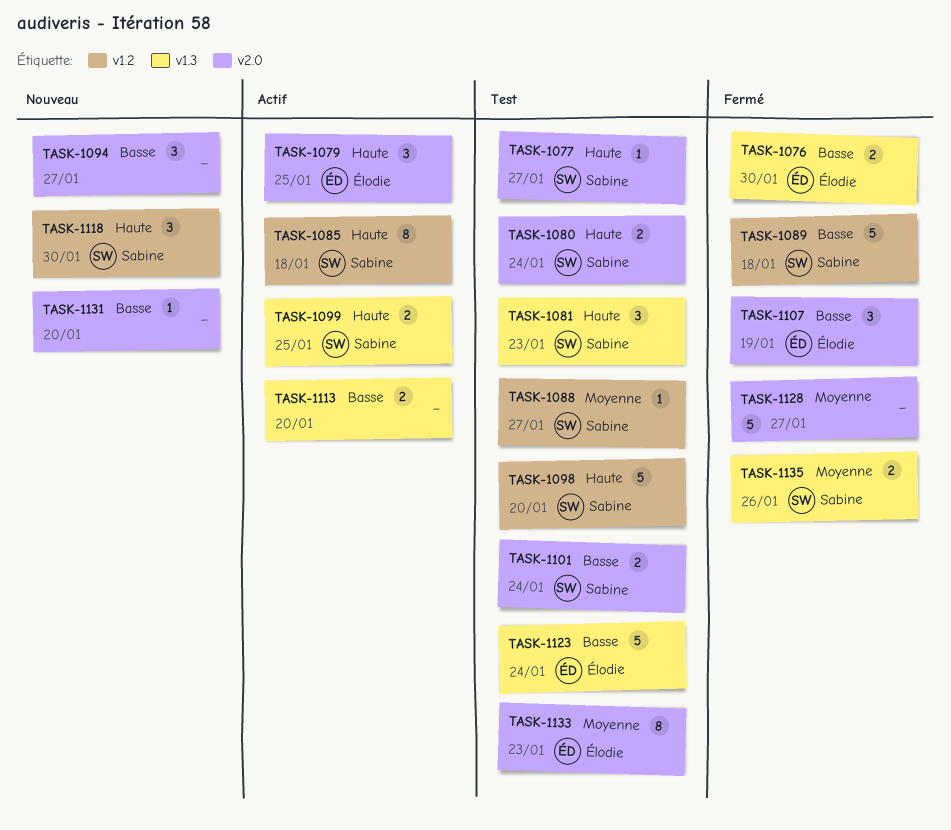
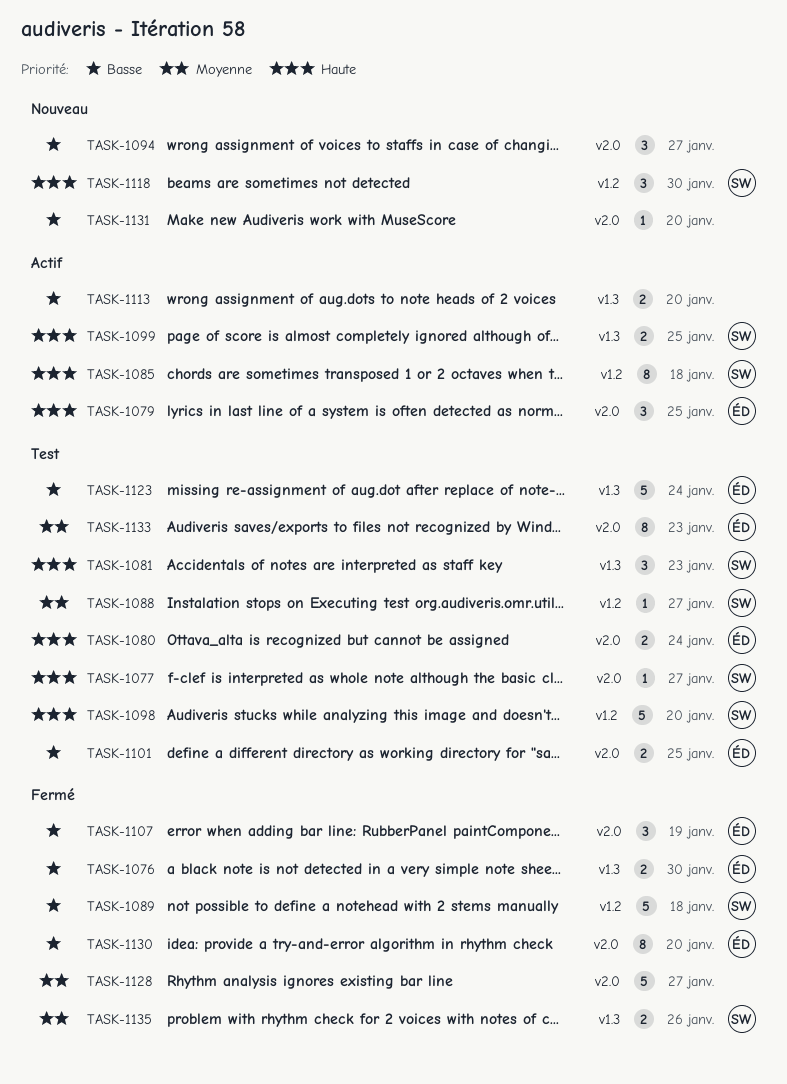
TASK-1080, owner: Sabine -> Élodie
TASK-1101, owner: Sabine -> Élodie
TASK-1101, due: Jan 24 -> Jan 25
TASK-1130: none -> present

